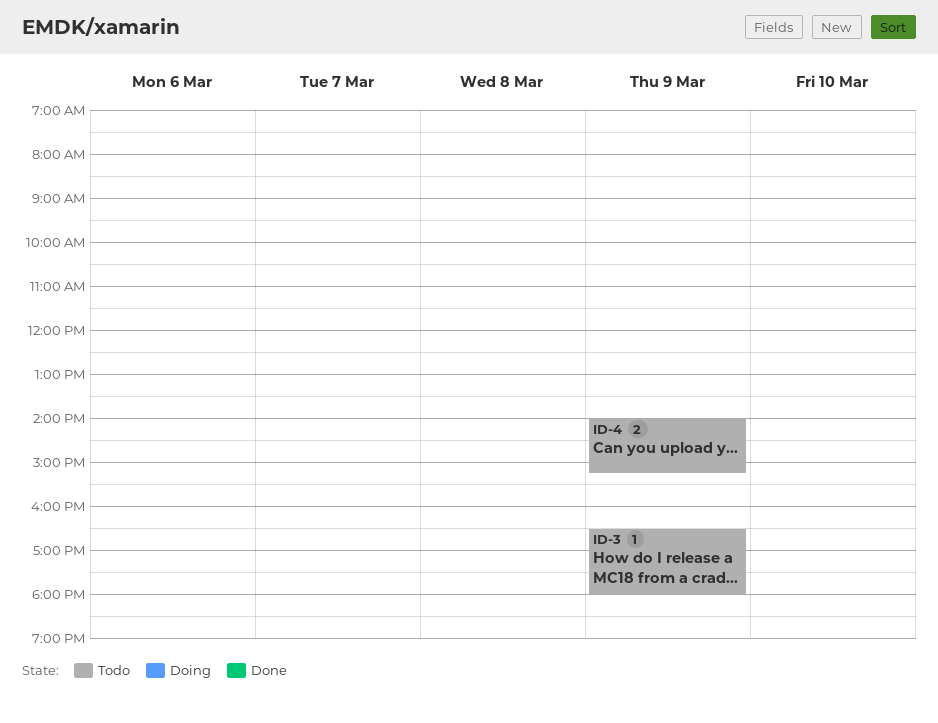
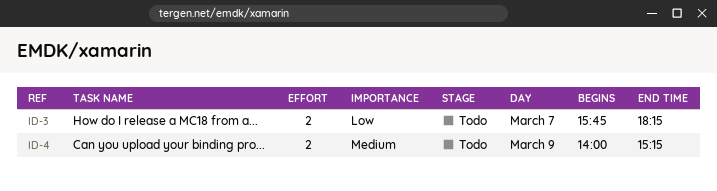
ID-3, estimate: 1 -> 2
ID-3, day: Mar 9 -> Mar 7
ID-3, begins: 16:30 -> 15:45
ID-3, ends: 18:00 -> 18:15

